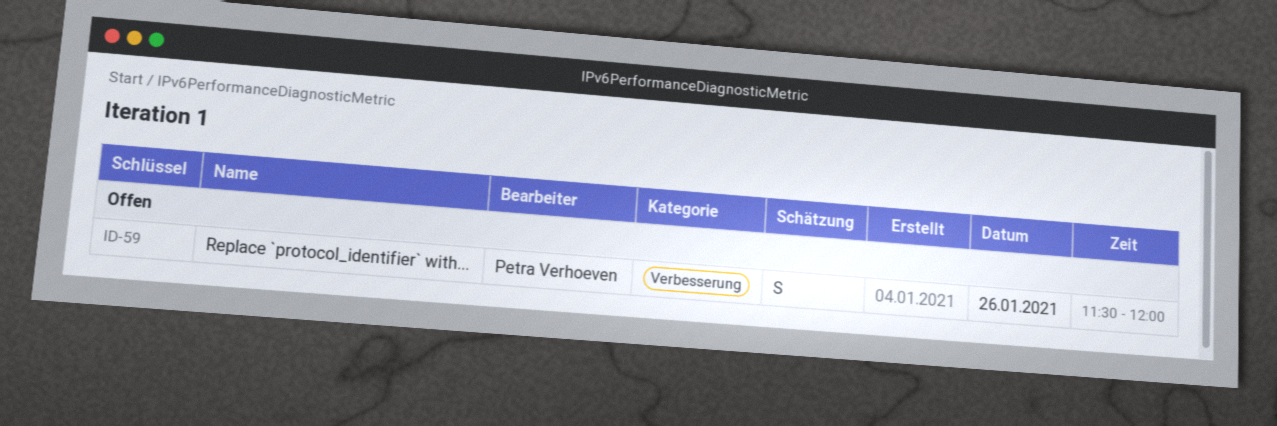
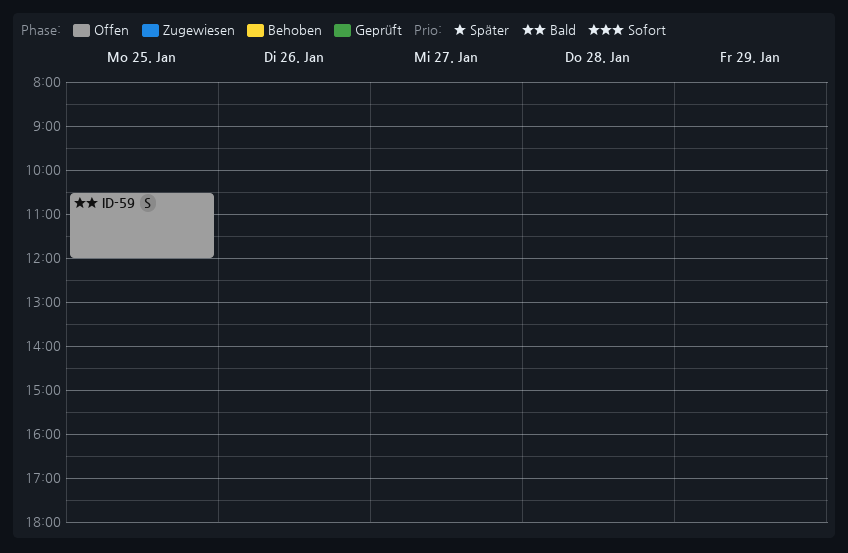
ID-59, day: Jan 26 -> Jan 25
ID-59, begins: 11:30 -> 10:30

